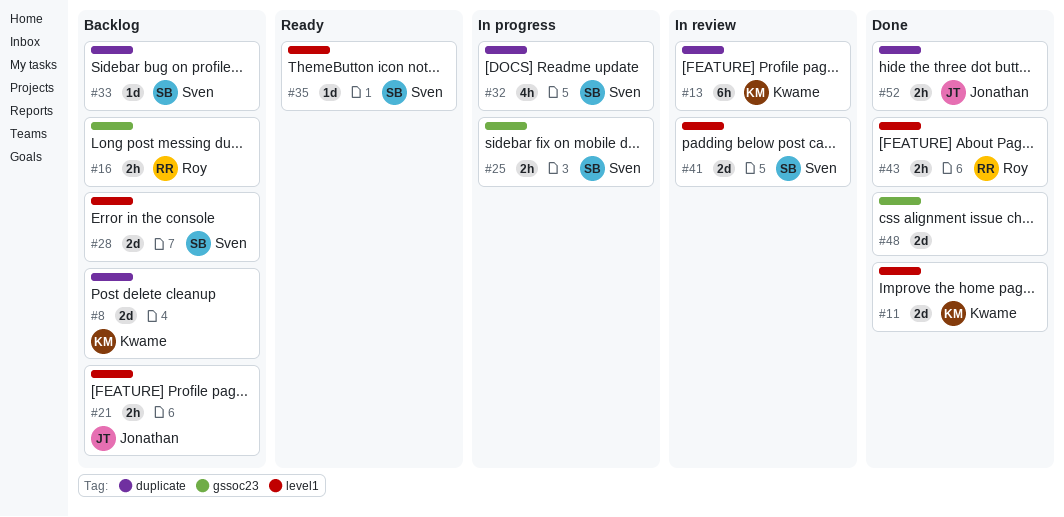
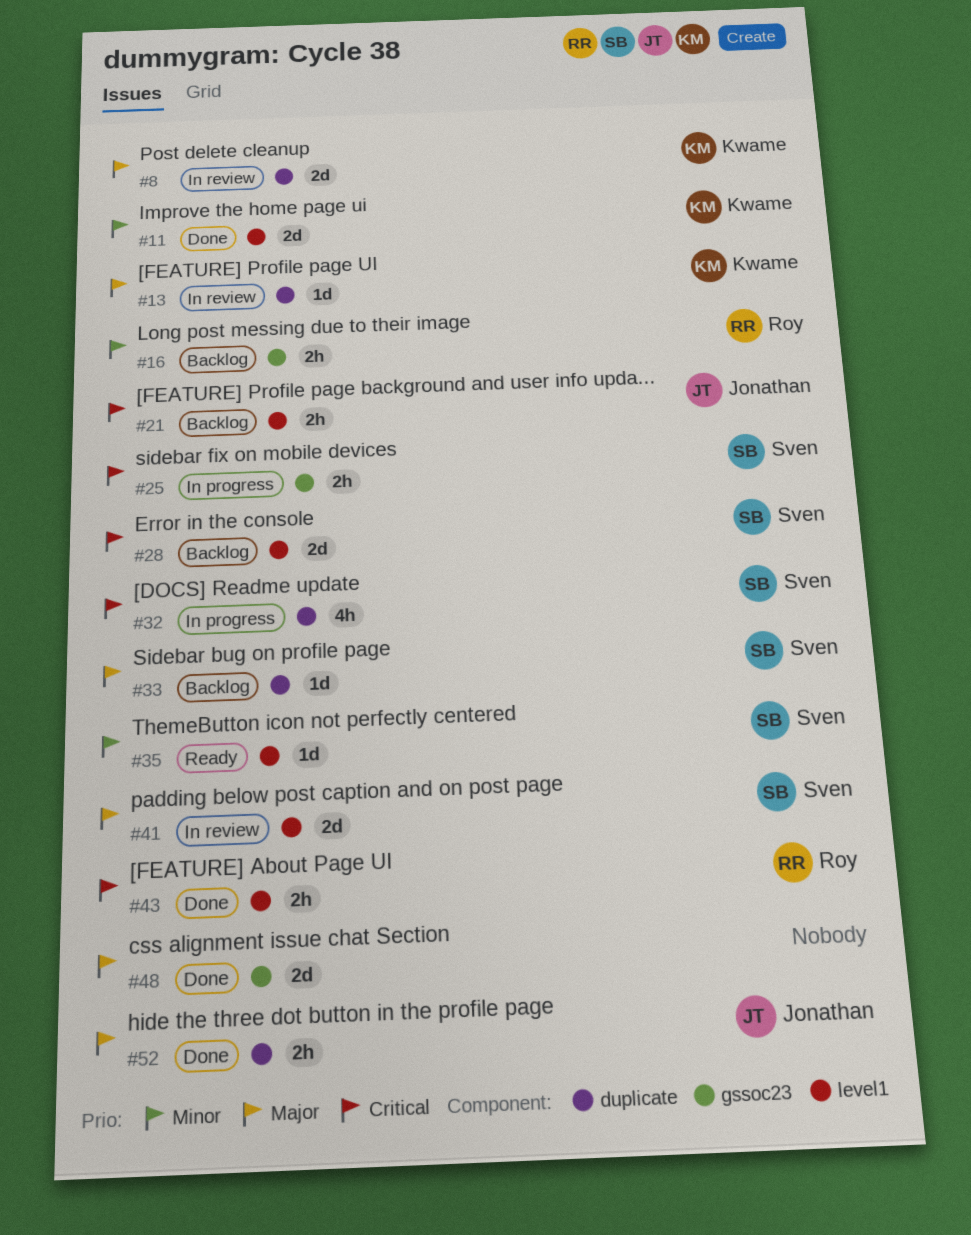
#8, status: Backlog -> In review
#13, estimate: 6h -> 1d

